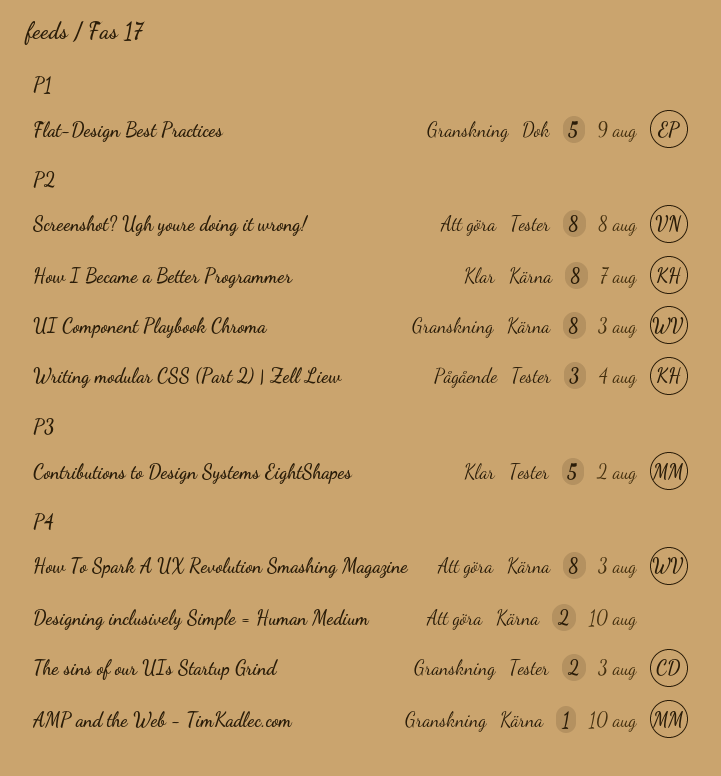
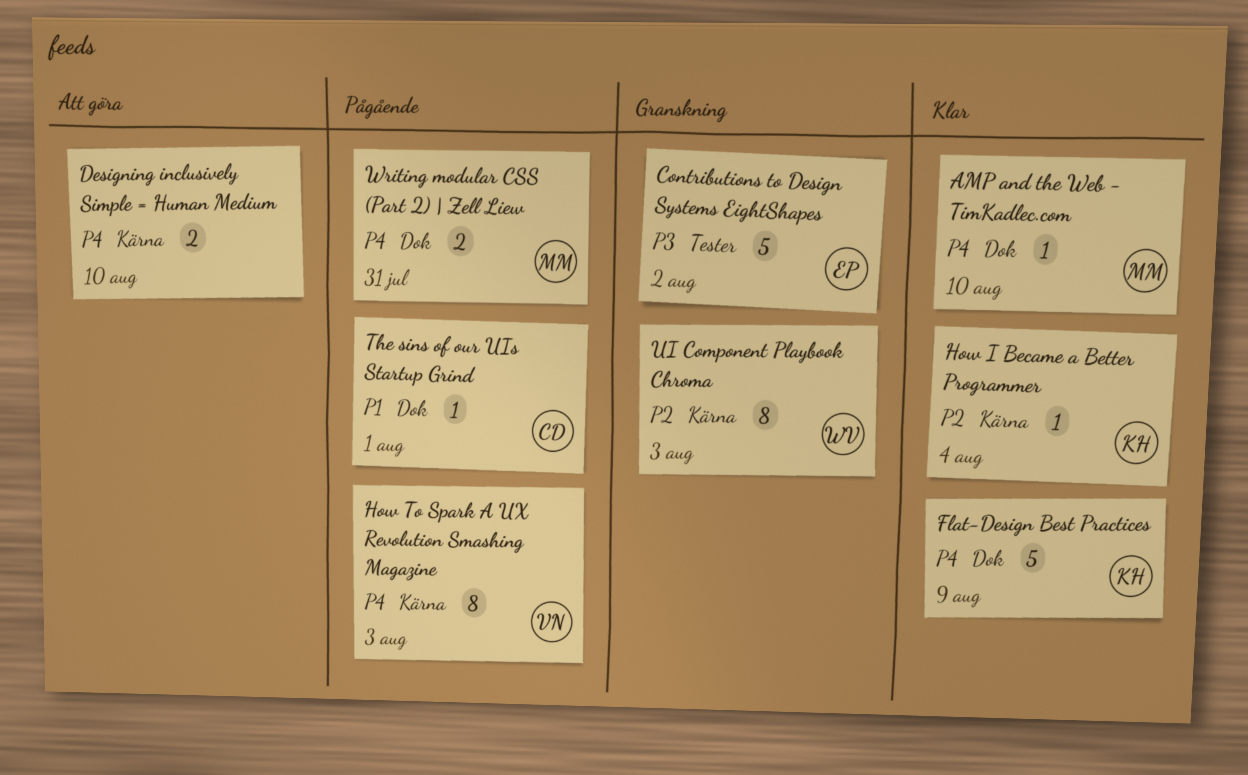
AMP and the Web - TimKadlec.com, status: Granskning -> Klar
AMP and the Web - TimKadlec.com, label: Kärna -> Dok
Contributions to Design Systems EightShapes, status: Klar -> Granskning
Contributions to Design Systems EightShapes, owner: MM -> EP
Flat-Design Best Practices, status: Granskning -> Klar
Flat-Design Best Practices, owner: EP -> KH
Flat-Design Best Practices, priority: P1 -> P4
How I Became a Better Programmer, estimate: 8 -> 1
How I Became a Better Programmer, due: Aug 7 -> Aug 4
How To Spark A UX Revolution Smashing Magazine, status: Att göra -> Pågående
How To Spark A UX Revolution Smashing Magazine, owner: WV -> VN
Screenshot? Ugh youre doing it wrong!: present -> none
The sins of our UIs Startup Grind, status: Granskning -> Pågående
The sins of our UIs Startup Grind, priority: P4 -> P1
The sins of our UIs Startup Grind, label: Tester -> Dok
The sins of our UIs Startup Grind, estimate: 2 -> 1
The sins of our UIs Startup Grind, due: Aug 3 -> Aug 1
Writing modular CSS (Part 2) | Zell Liew, owner: KH -> MM
Writing modular CSS (Part 2) | Zell Liew, priority: P2 -> P4
Writing modular CSS (Part 2) | Zell Liew, label: Tester -> Dok
Writing modular CSS (Part 2) | Zell Liew, estimate: 3 -> 2
Writing modular CSS (Part 2) | Zell Liew, due: Aug 4 -> Jul 31

